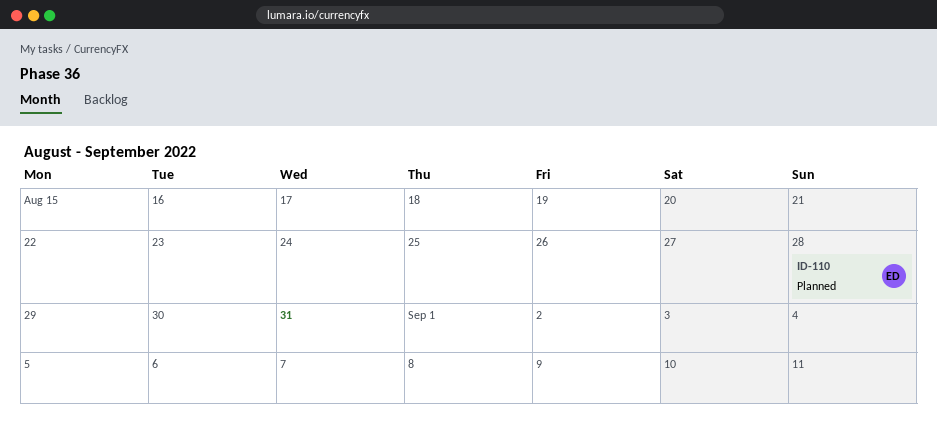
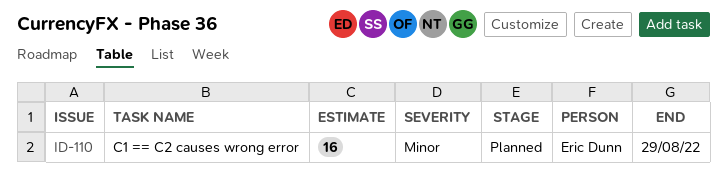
ID-110, due: Aug 28 -> Aug 29

